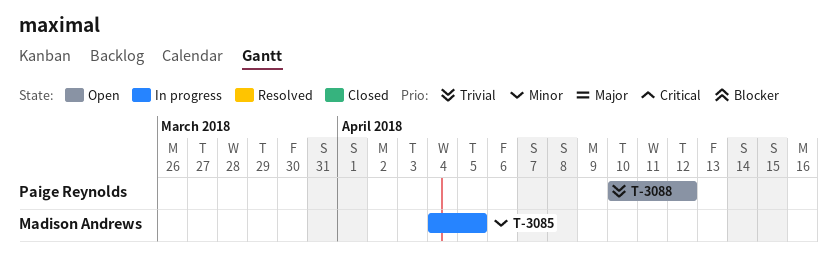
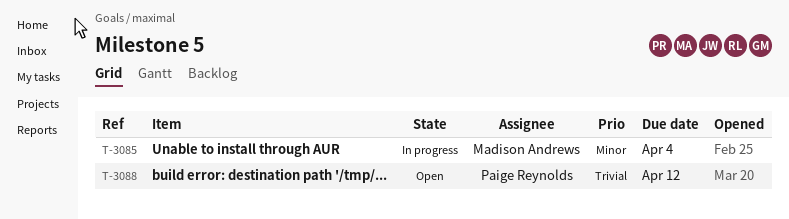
T-3085, due: Apr 5 -> Apr 4

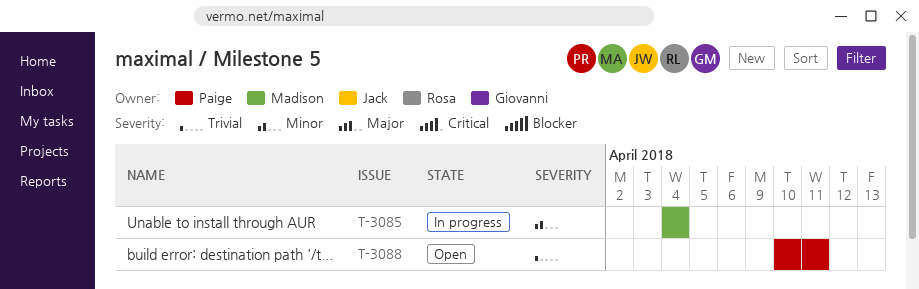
T-3088, due: Apr 12 -> Apr 11

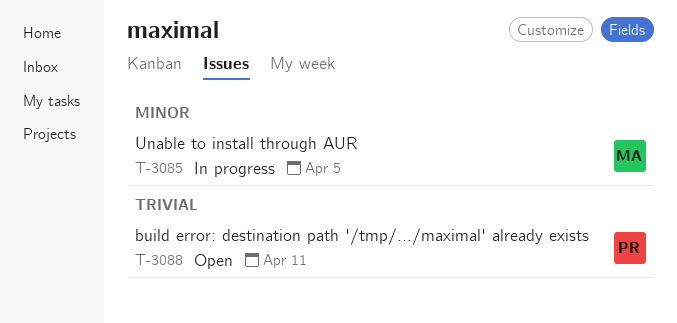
T-3085, due: Apr 4 -> Apr 5

